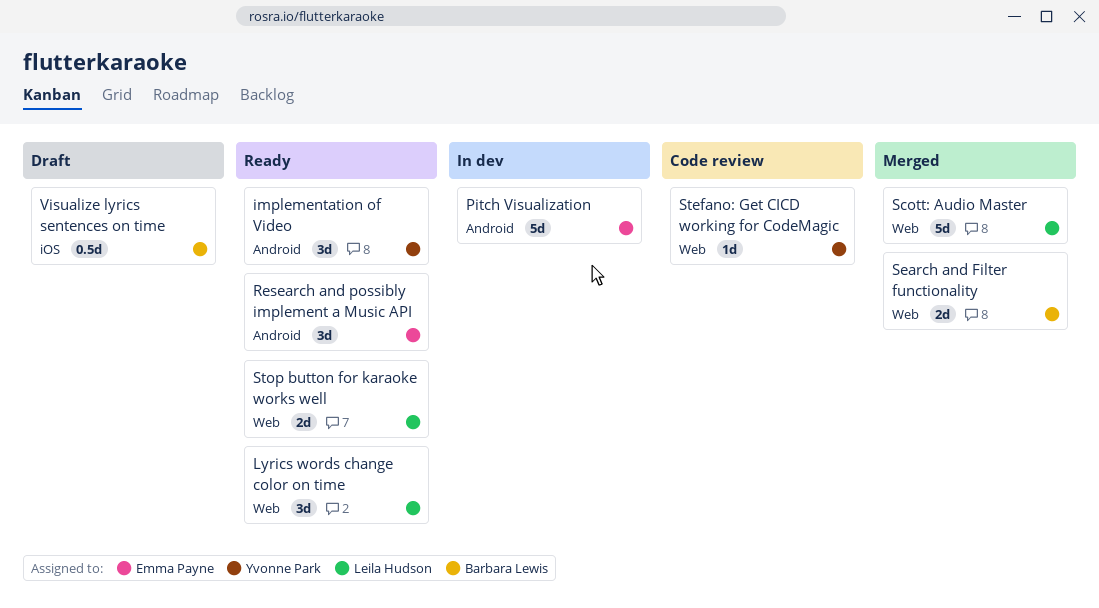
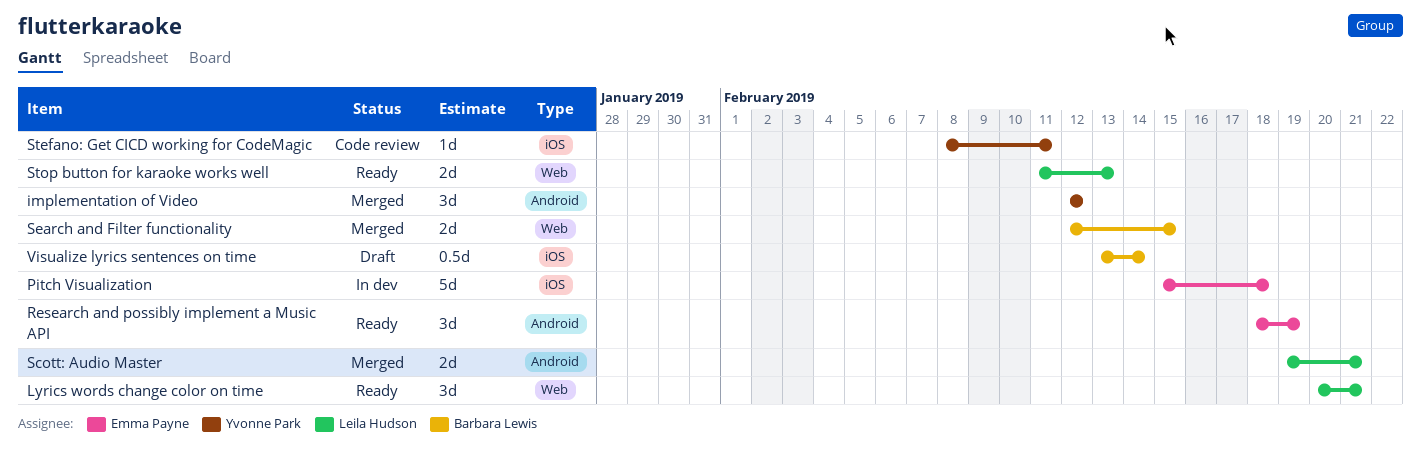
implementation of Video, status: Ready -> Merged
Pitch Visualization, label: Android -> iOS
Scott: Audio Master, label: Web -> Android
Scott: Audio Master, estimate: 5d -> 2d
Stefano: Get CICD working for CodeMagic, label: Web -> iOS

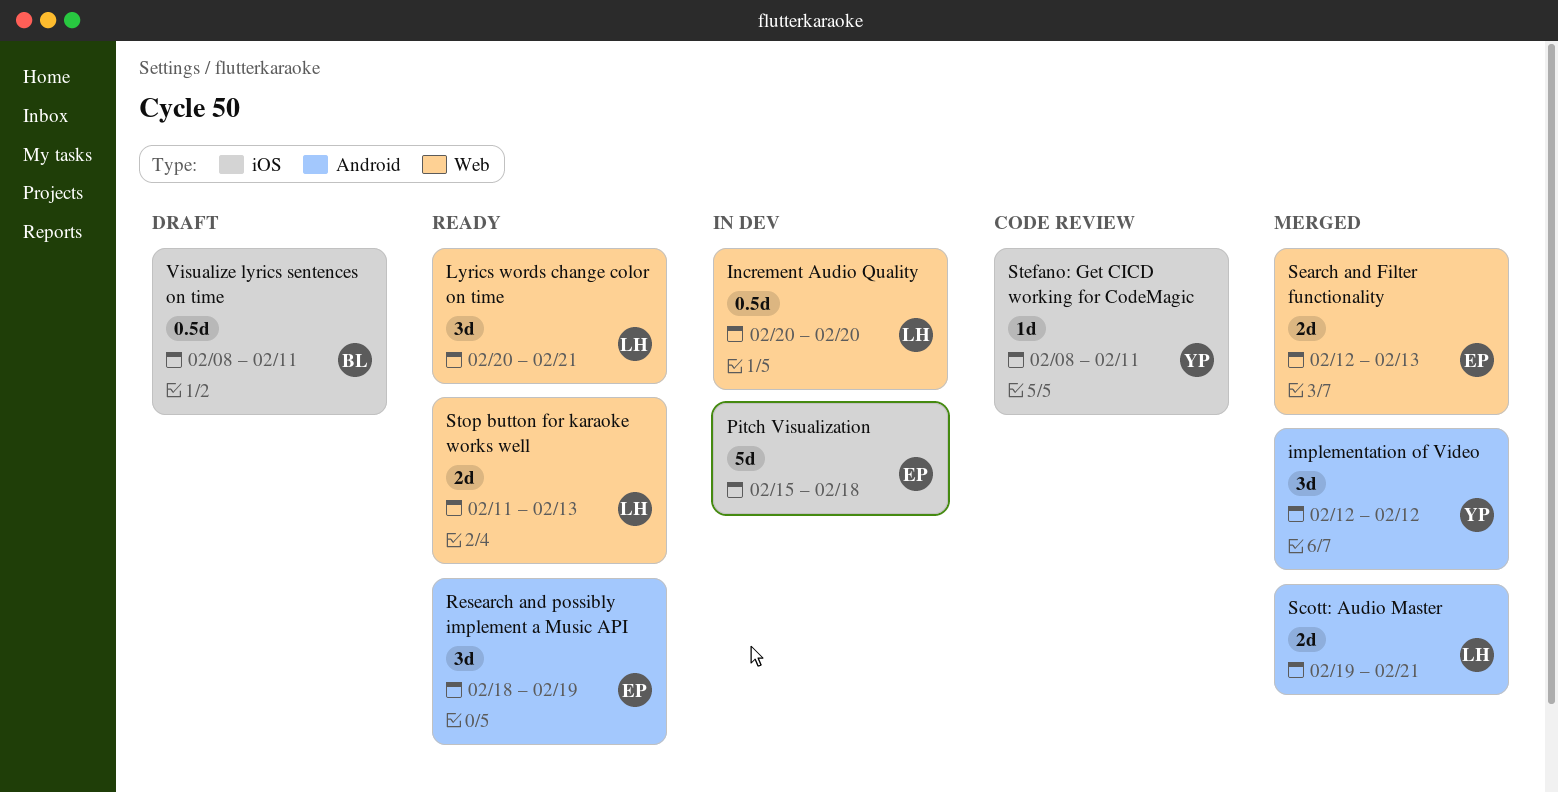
Increment Audio Quality: none -> present
Search and Filter functionality, owner: Barbara Lewis -> Emma Payne
Search and Filter functionality, due: Feb 15 -> Feb 13
Visualize lyrics sentences on time, start: Feb 13 -> Feb 8
Visualize lyrics sentences on time, due: Feb 14 -> Feb 11

